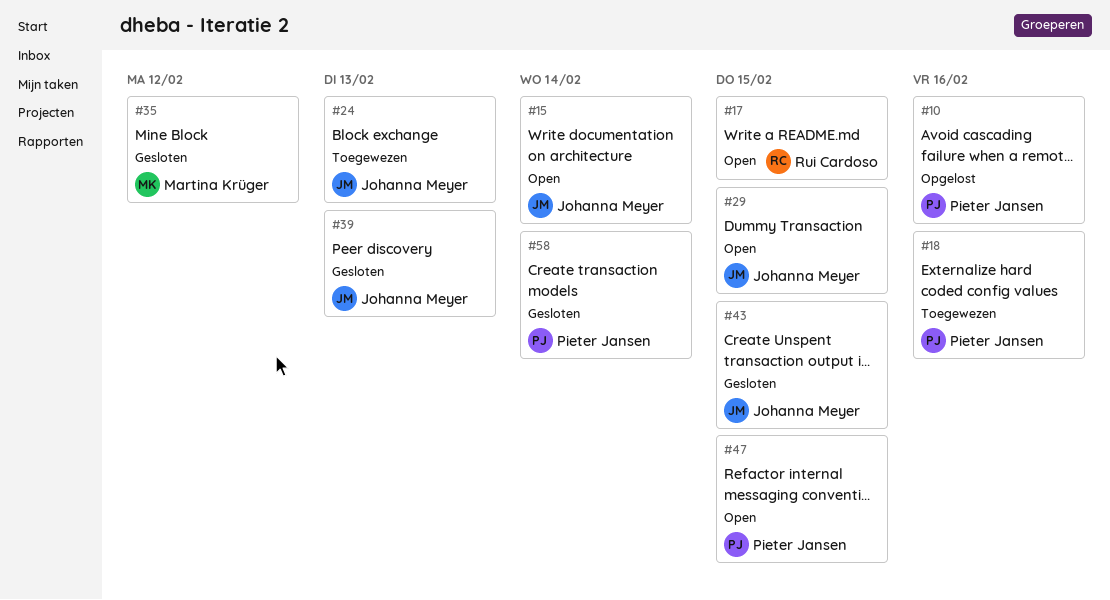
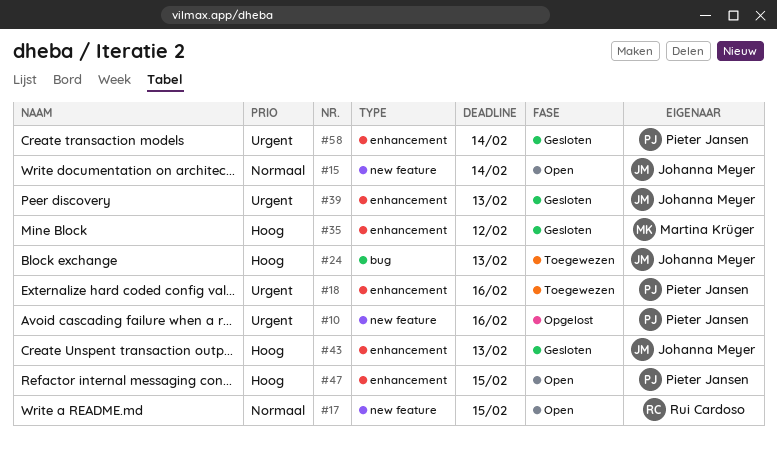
#29: present -> none
#43, due: Feb 15 -> Feb 13

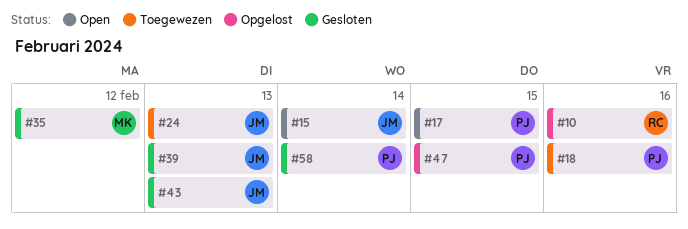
#10, owner: Pieter Jansen -> Rui Cardoso
#17, owner: Rui Cardoso -> Pieter Jansen
#47, status: Open -> Opgelost

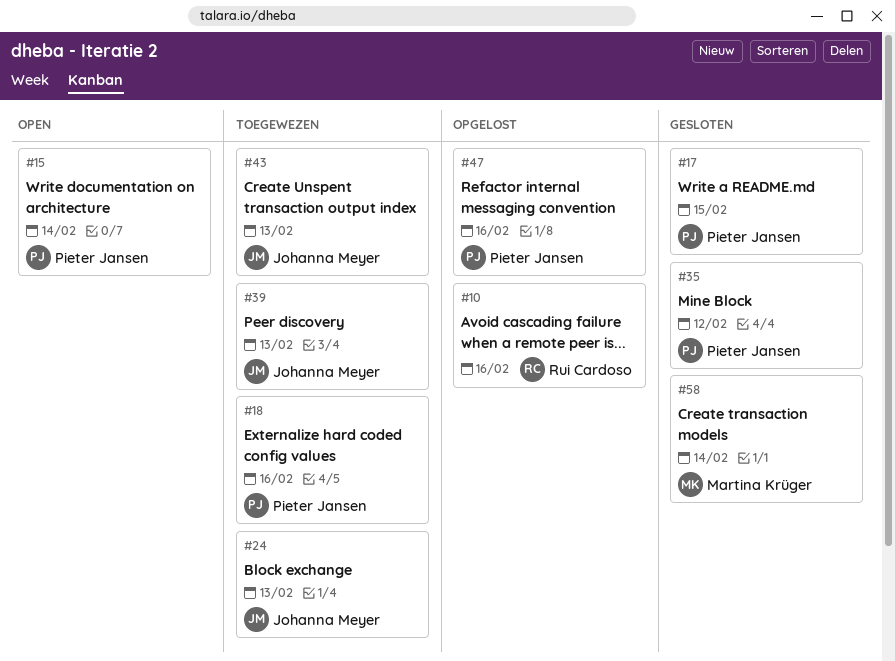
#15, owner: Johanna Meyer -> Pieter Jansen
#17, status: Open -> Gesloten
#35, owner: Martina Krüger -> Pieter Jansen
#39, status: Gesloten -> Toegewezen
#43, status: Gesloten -> Toegewezen
#47, due: Feb 15 -> Feb 16
#58, owner: Pieter Jansen -> Martina Krüger

